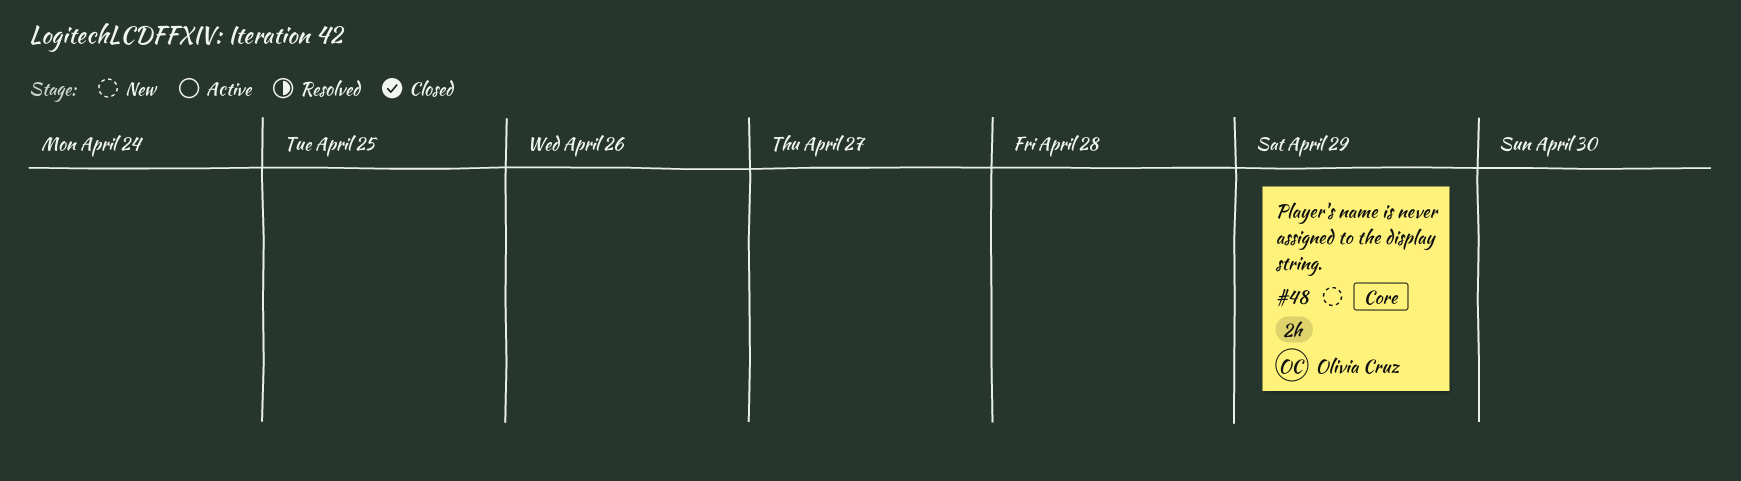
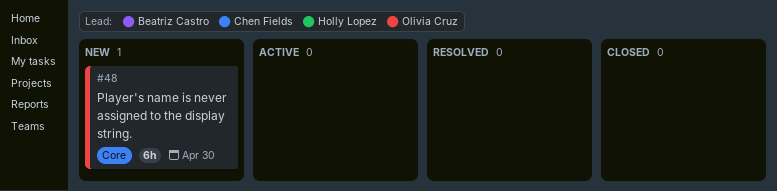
#48, estimate: 2h -> 6h
#48, due: Apr 29 -> Apr 30

